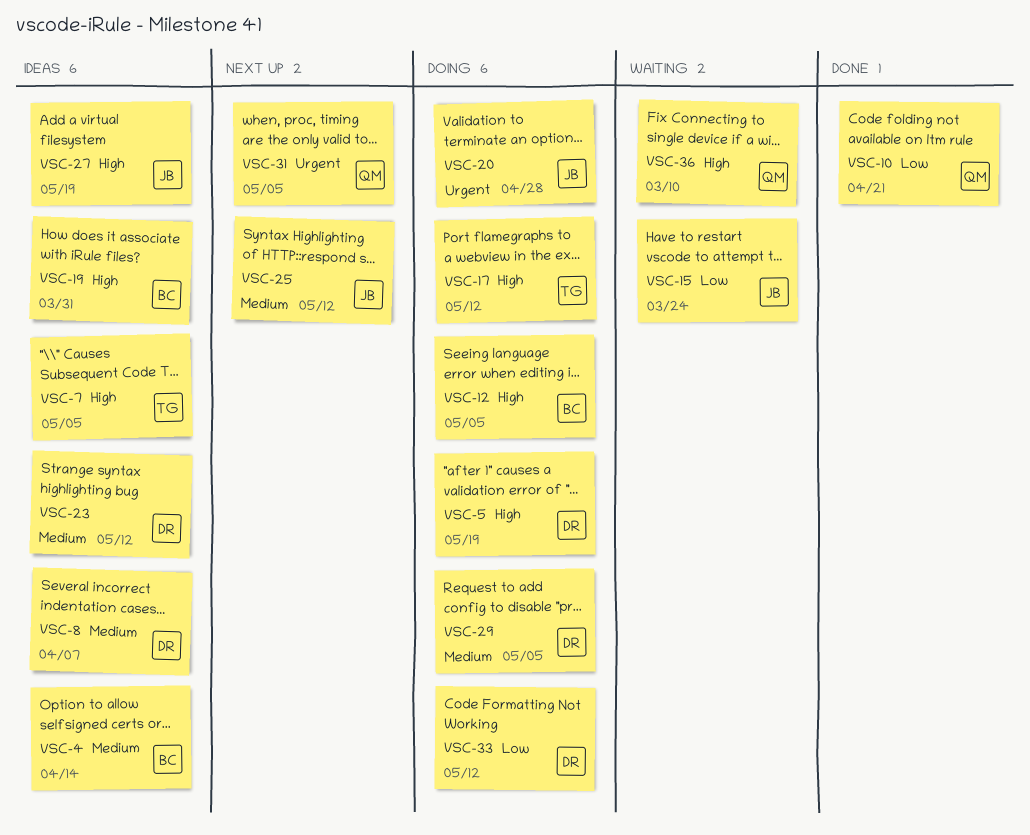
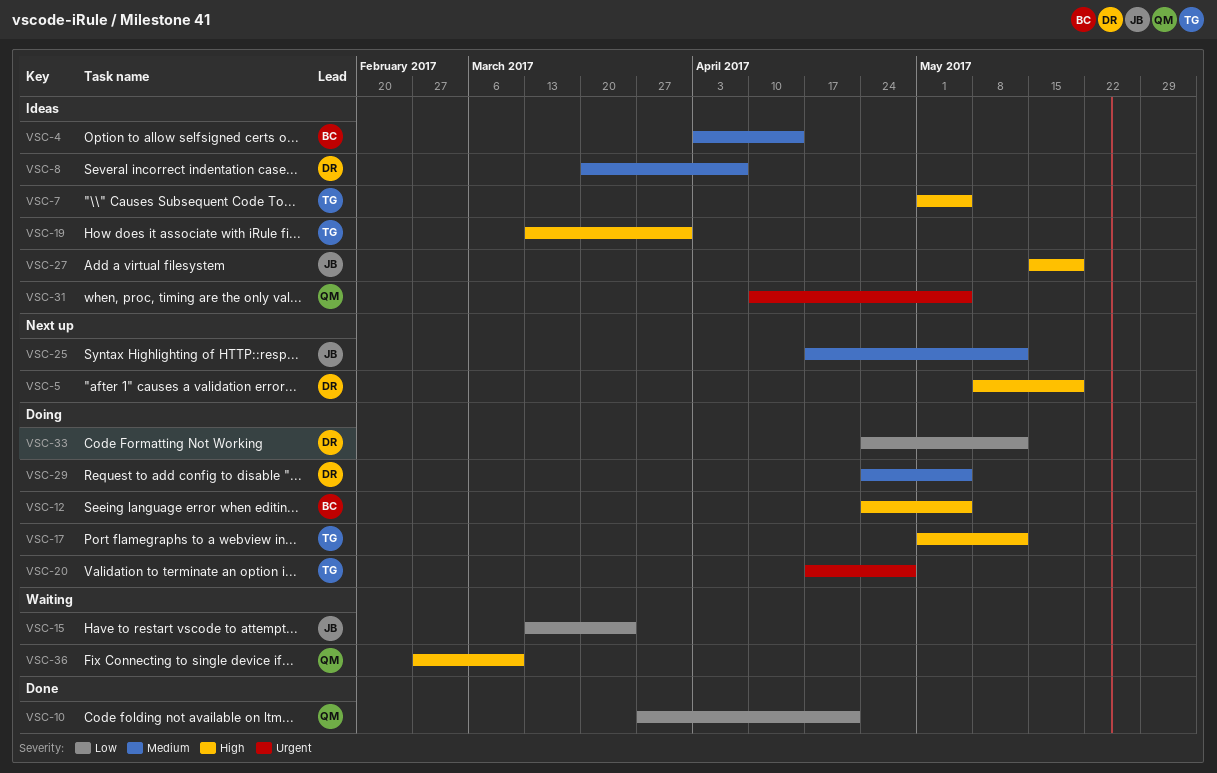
VSC-5, status: Doing -> Next up
VSC-19, owner: BC -> TG
VSC-20, owner: JB -> TG
VSC-23: present -> none
VSC-31, status: Next up -> Ideas

